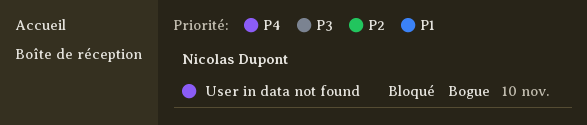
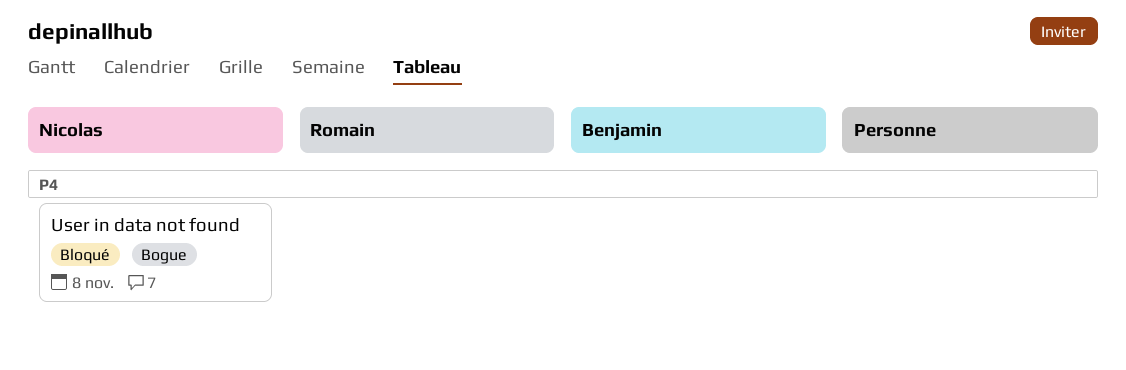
User in data not found, due: Nov 10 -> Nov 8

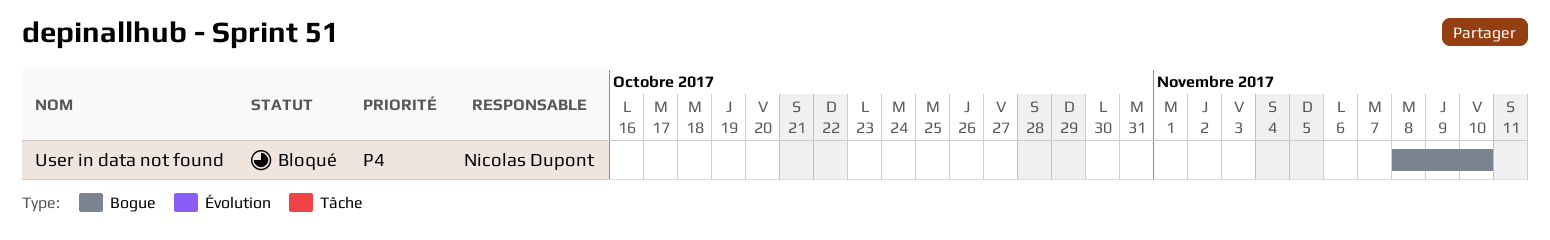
User in data not found, due: Nov 8 -> Nov 10

